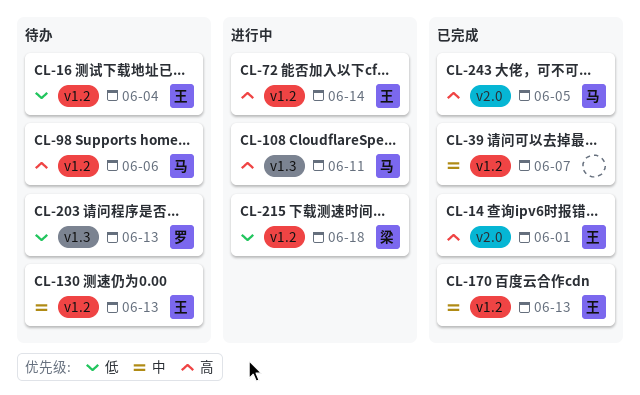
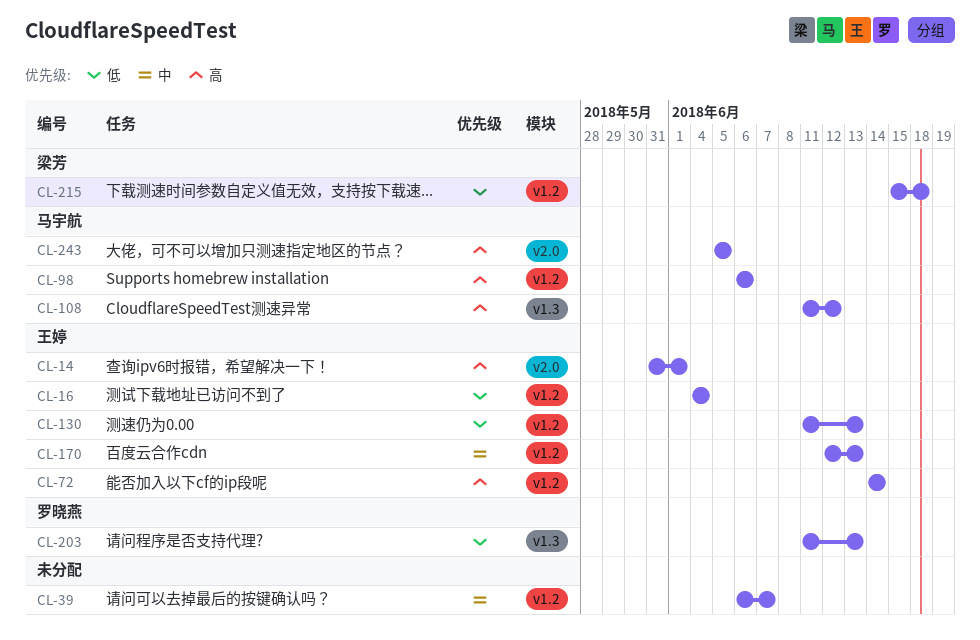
CL-108, due: Jun 11 -> Jun 12
CL-130, priority: 中 -> 低

